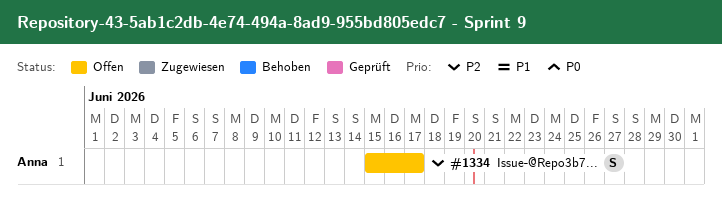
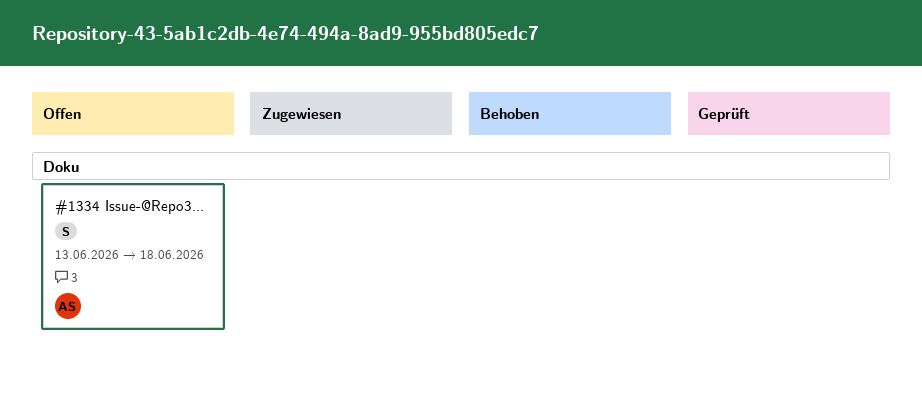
#1334, start: Jun 15 -> Jun 13
#1334, due: Jun 17 -> Jun 18

